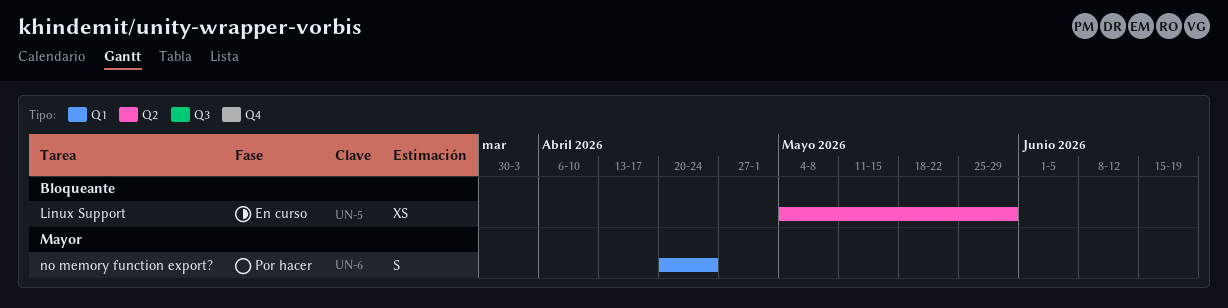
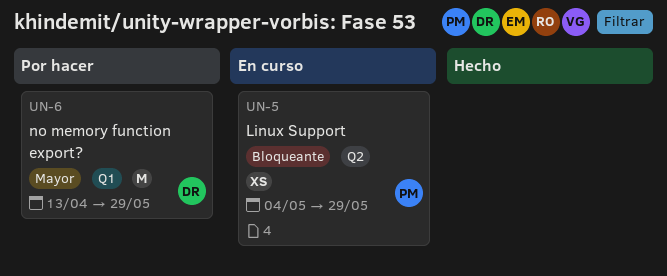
UN-6, estimate: S -> M
UN-6, start: Apr 20 -> Apr 13
UN-6, due: Apr 24 -> May 29

